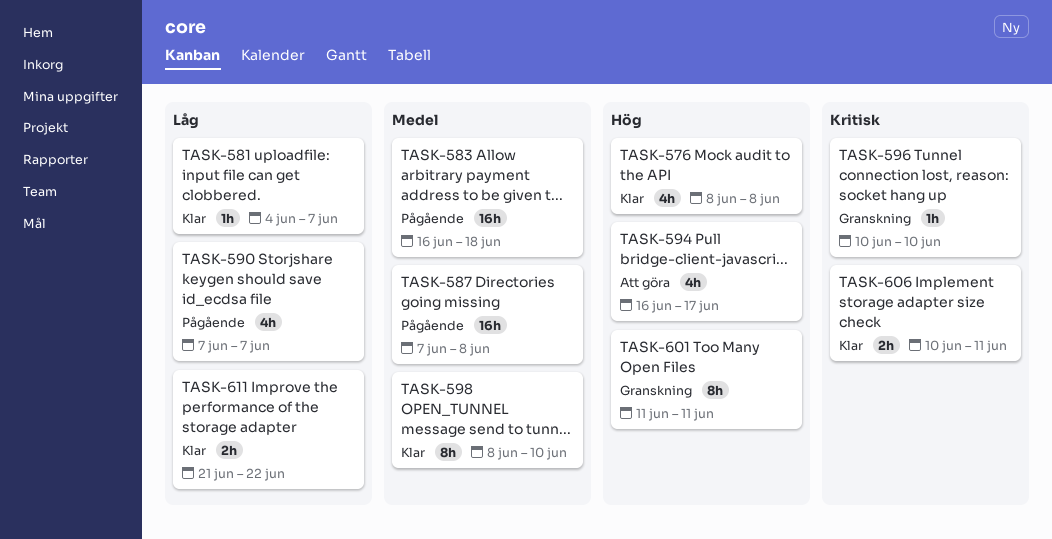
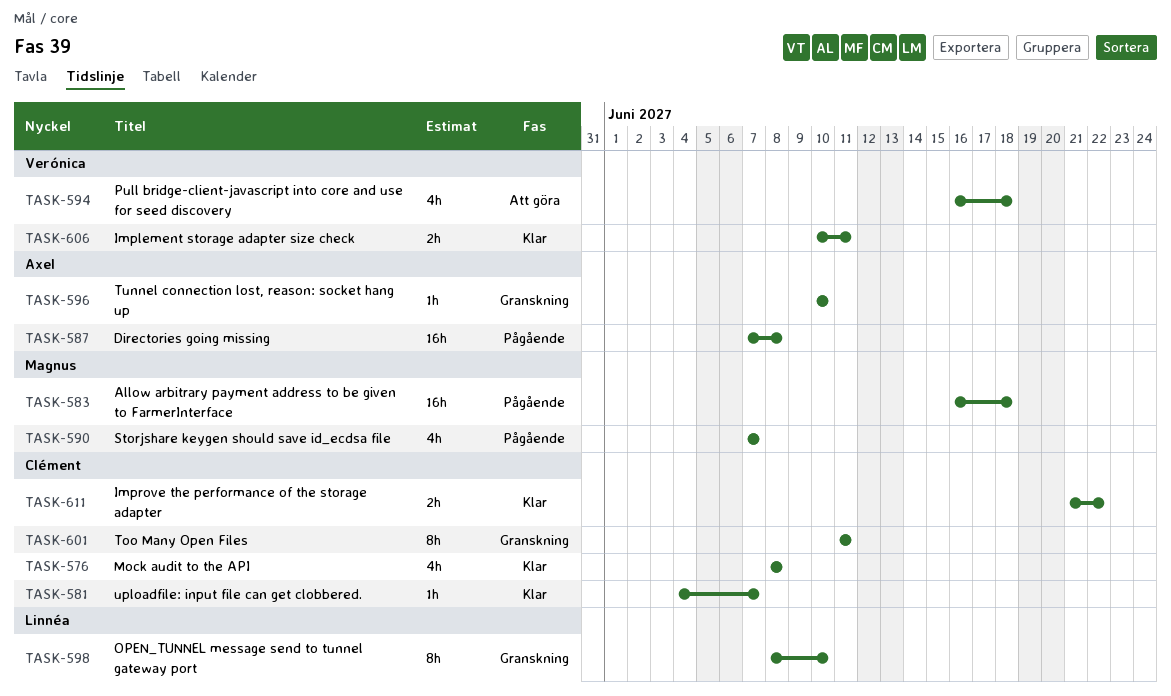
TASK-594, due: Jun 17 -> Jun 18
TASK-598, status: Klar -> Granskning

